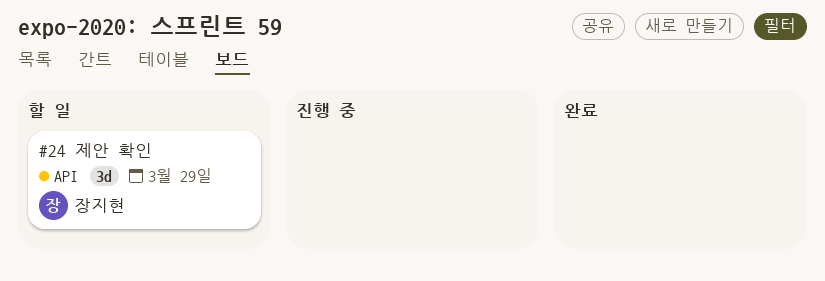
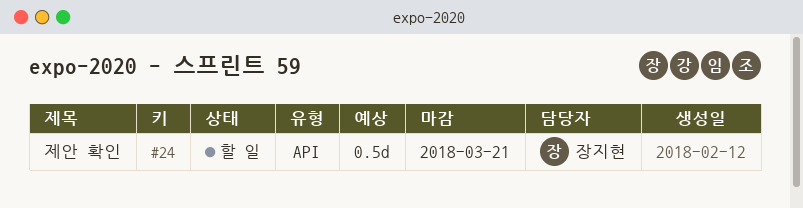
#24, estimate: 3d -> 0.5d
#24, due: Mar 29 -> Mar 21

